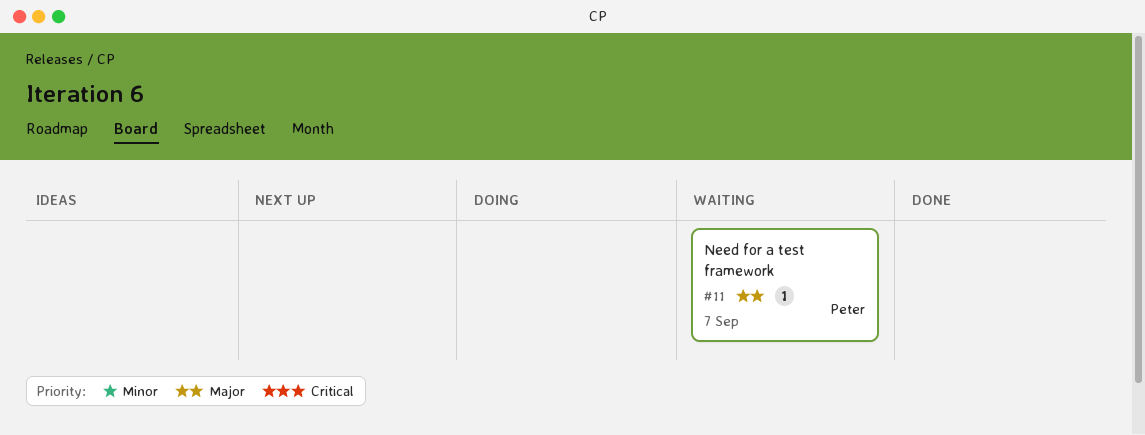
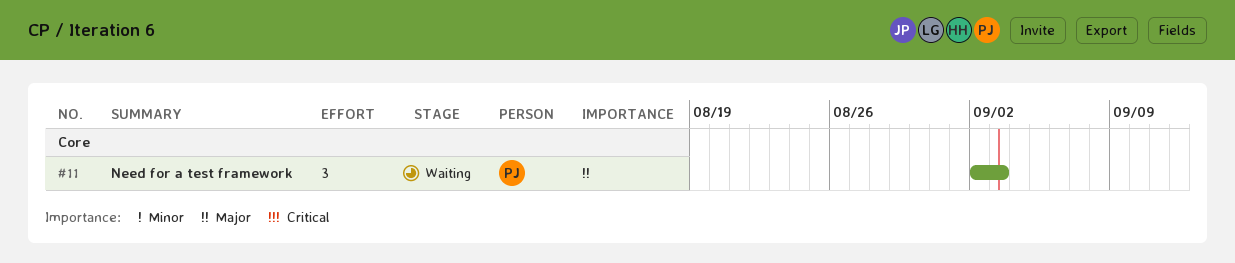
#11, estimate: 1 -> 3
#11, due: Sep 7 -> Sep 3

